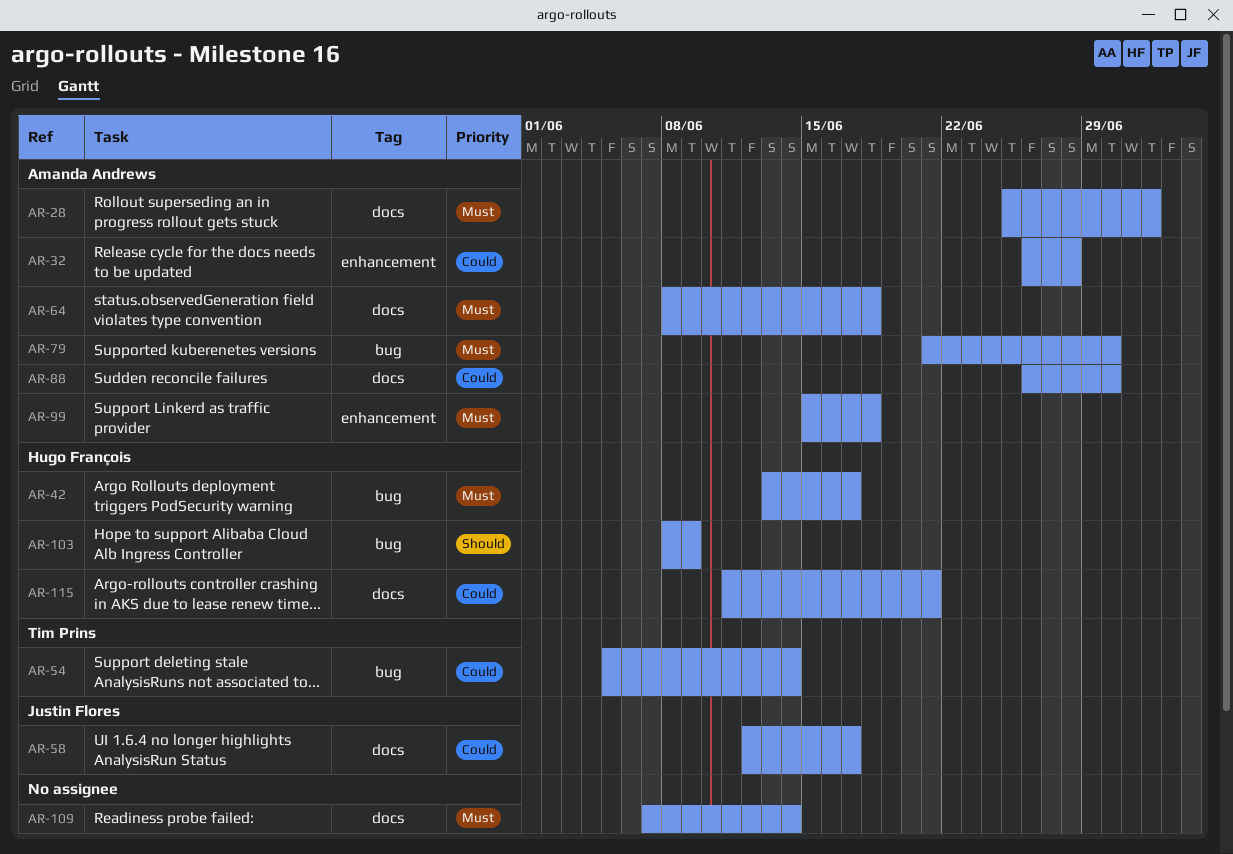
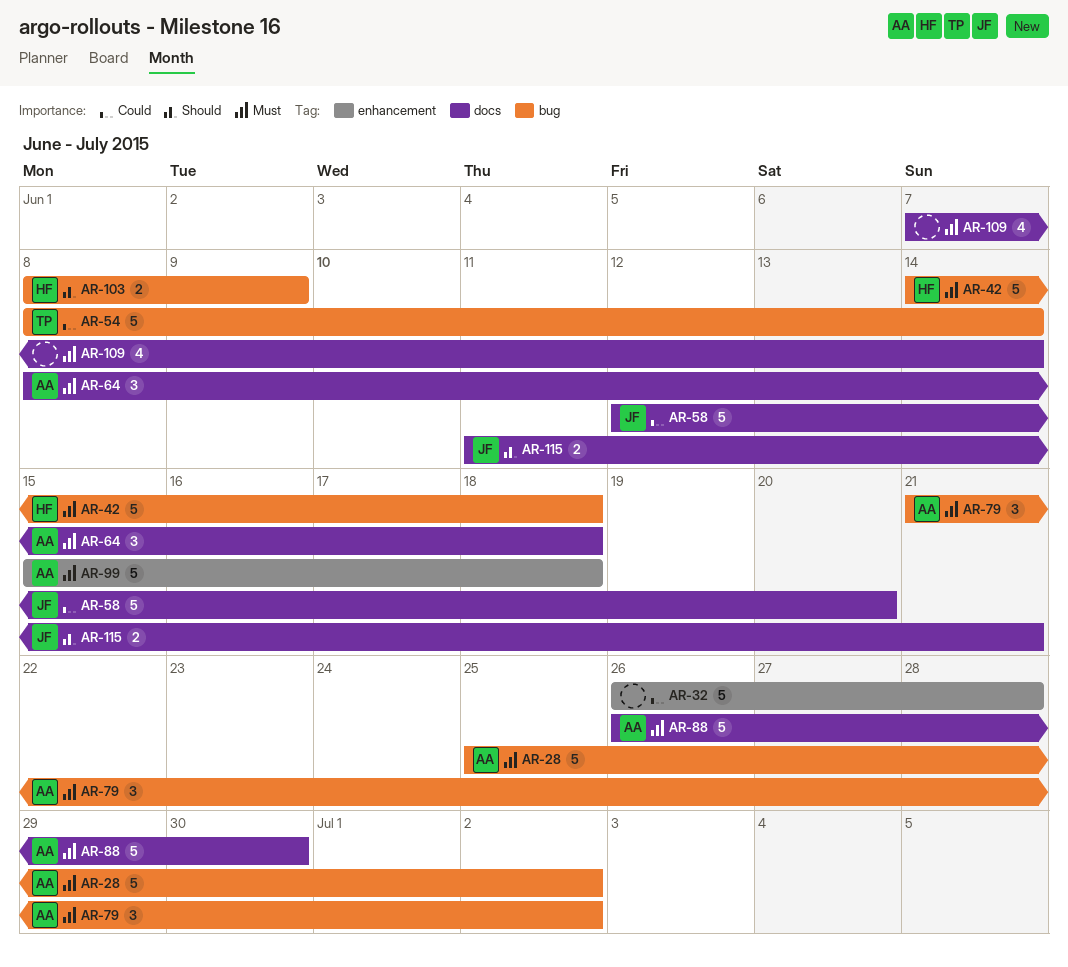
AR-28, label: docs -> bug
AR-32, owner: Amanda Andrews -> none
AR-42, start: Jun 13 -> Jun 14
AR-42, due: Jun 17 -> Jun 18
AR-54, start: Jun 5 -> Jun 8
AR-58, due: Jun 17 -> Jun 20
AR-79, due: Jun 30 -> Jul 2
AR-88, priority: Could -> Must
AR-115, owner: Hugo François -> Justin Flores
AR-115, priority: Could -> Should

